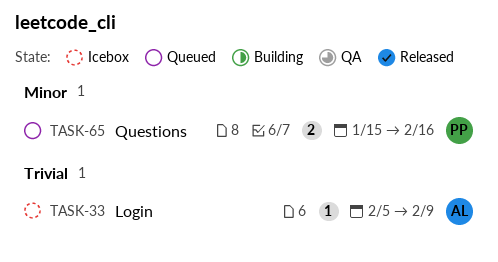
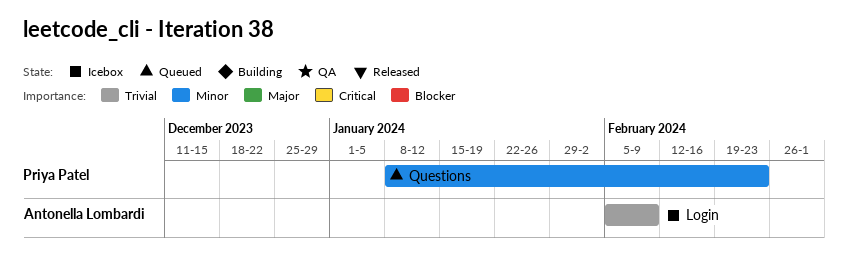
Questions, start: Jan 15 -> Jan 8
Questions, due: Feb 16 -> Feb 23

